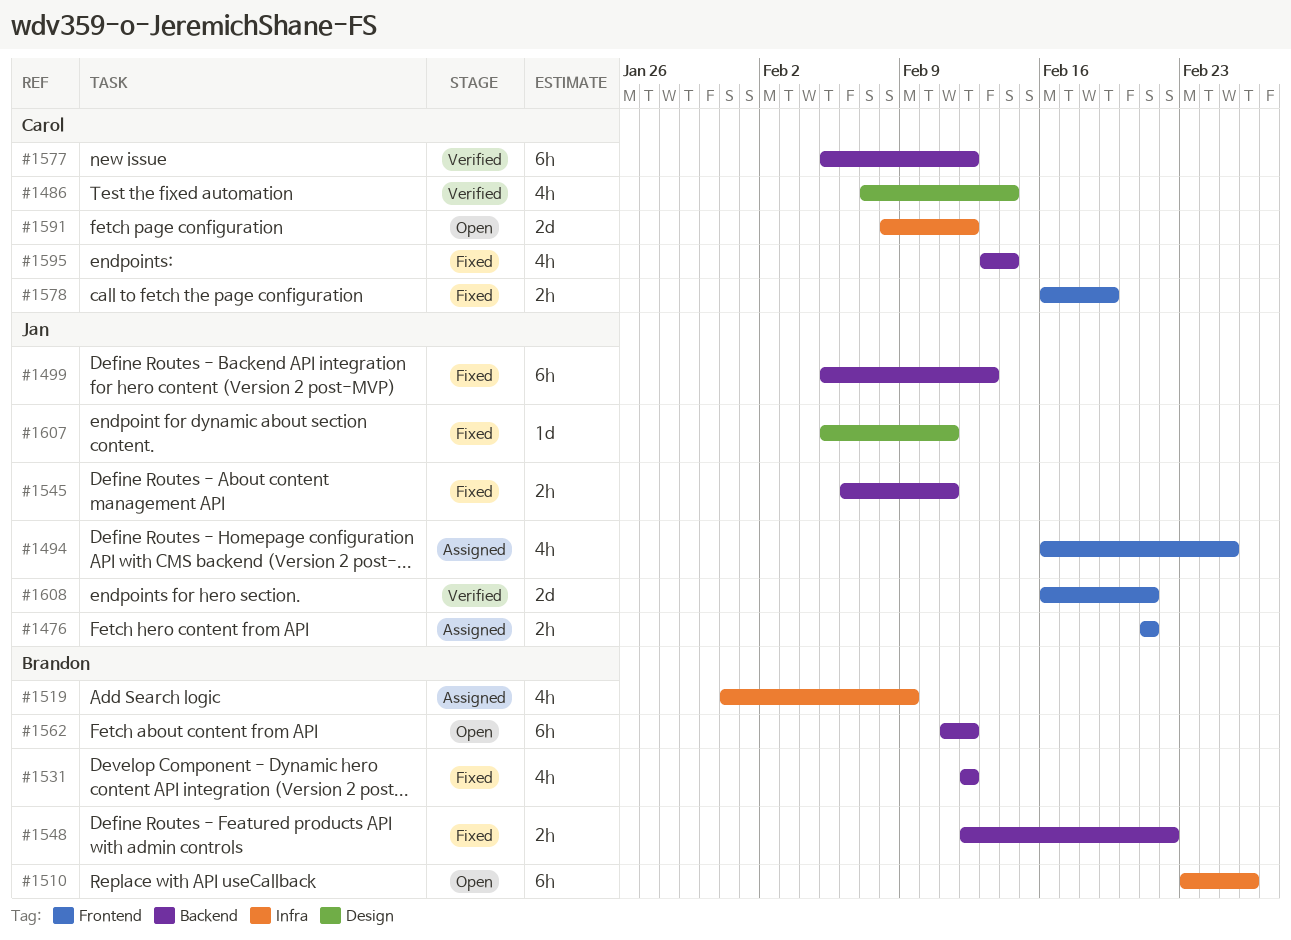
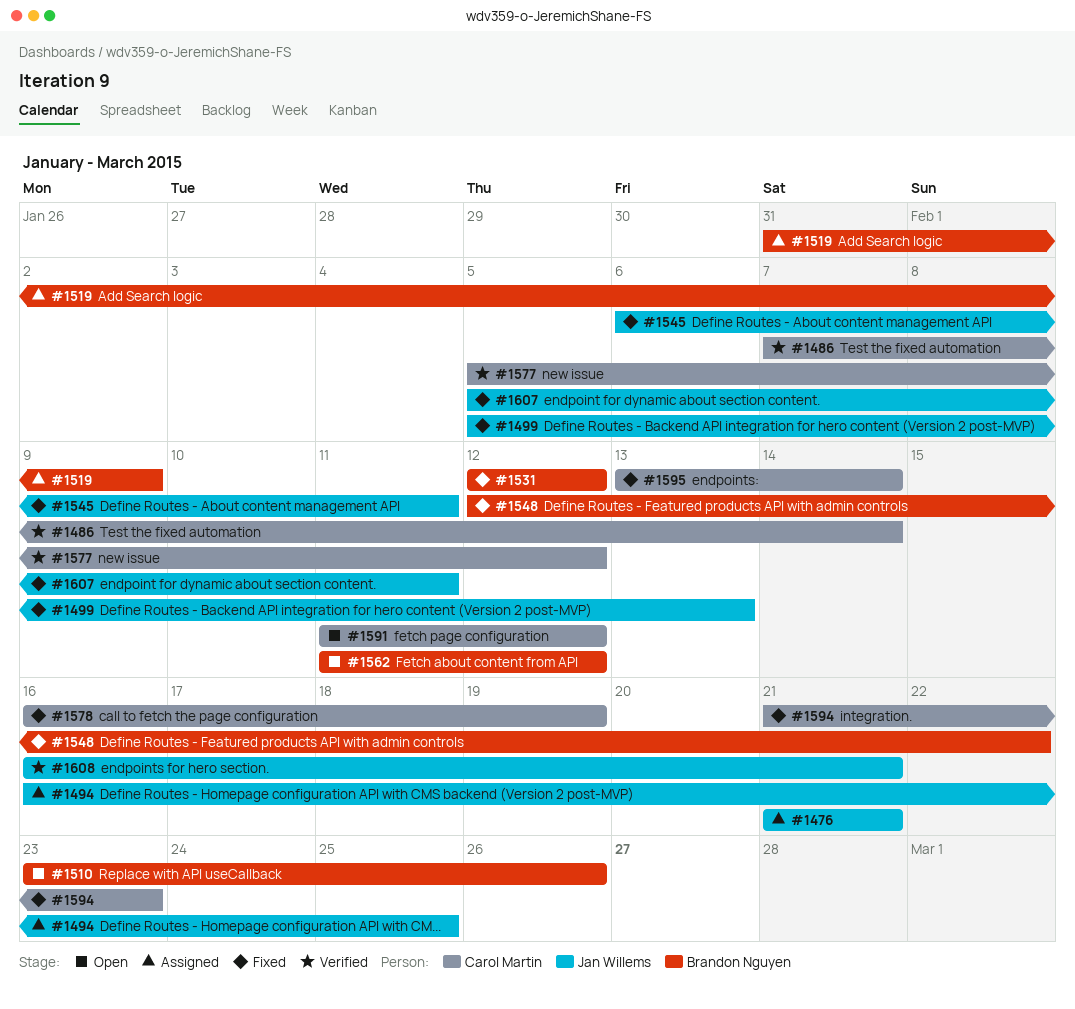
#1591, start: Feb 8 -> Feb 11
#1594: none -> present

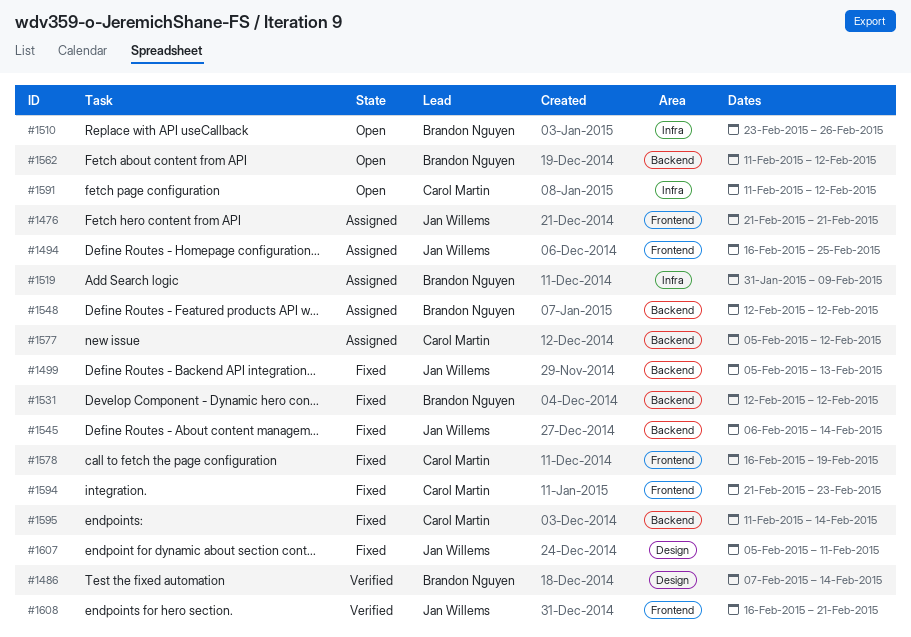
#1486, owner: Carol Martin -> Brandon Nguyen
#1545, due: Feb 11 -> Feb 14
#1548, status: Fixed -> Assigned
#1548, due: Feb 22 -> Feb 12
#1577, status: Verified -> Assigned
#1595, start: Feb 13 -> Feb 11

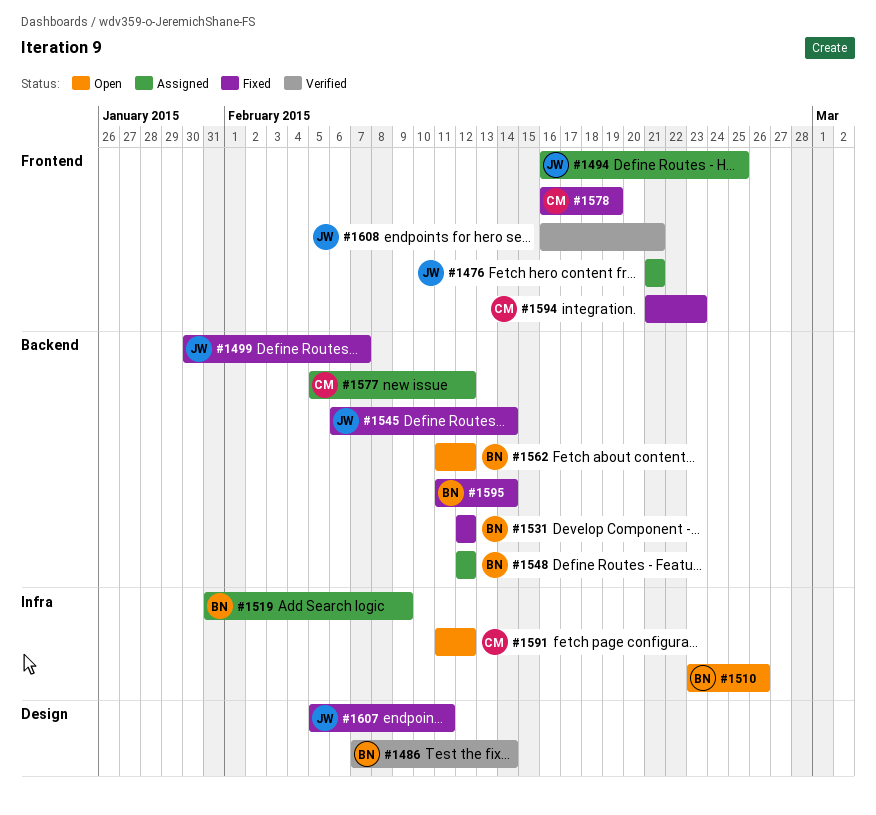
#1499, start: Feb 5 -> Jan 30
#1499, due: Feb 13 -> Feb 7
#1595, owner: Carol Martin -> Brandon Nguyen

